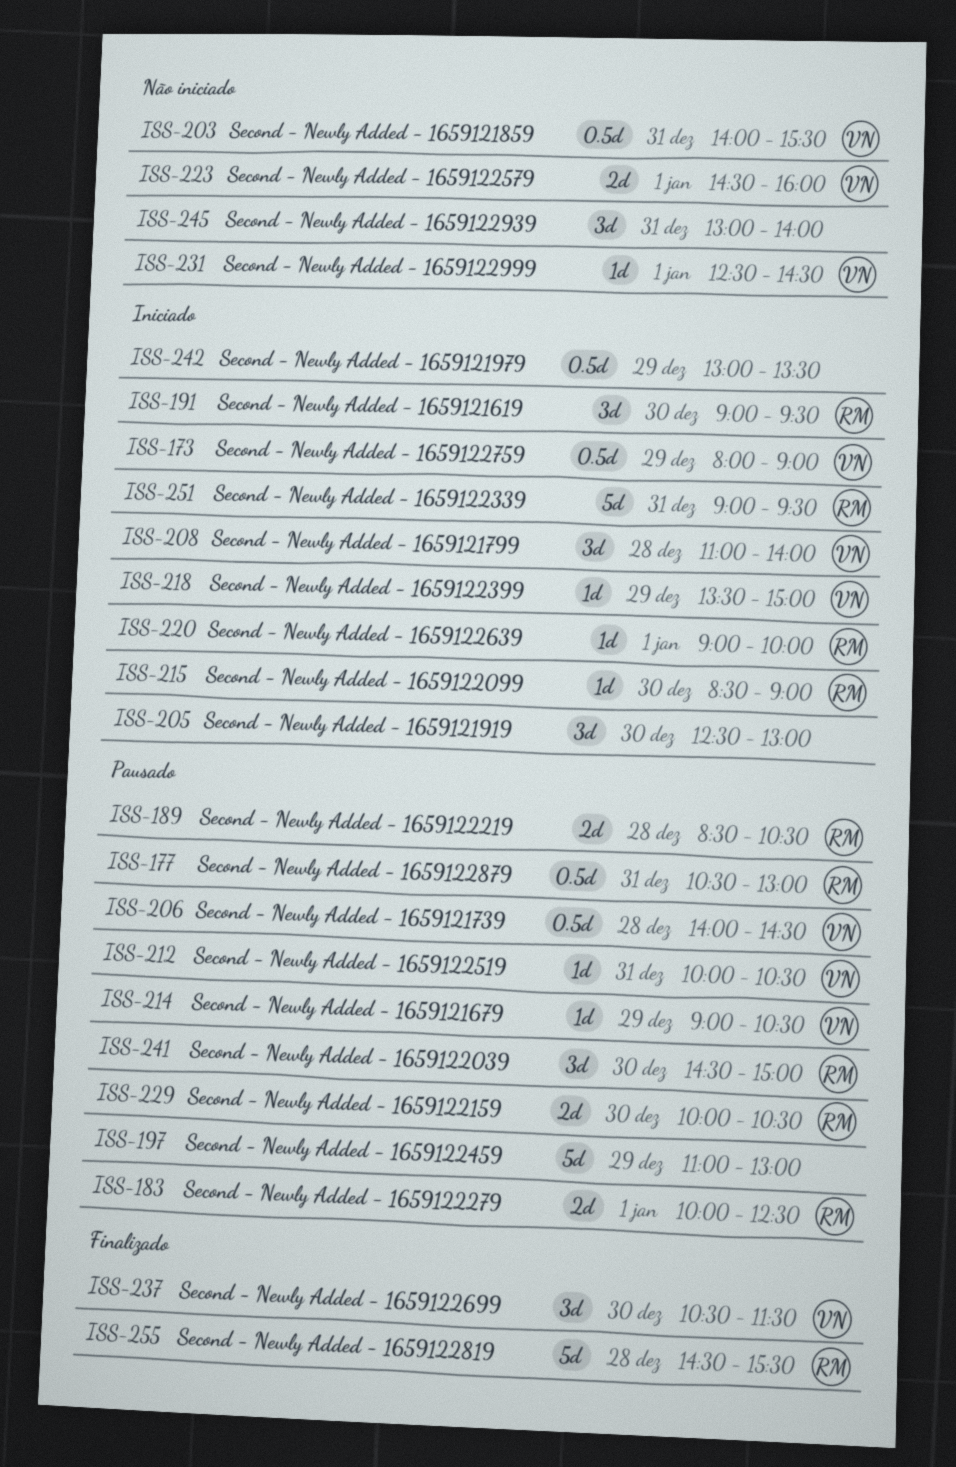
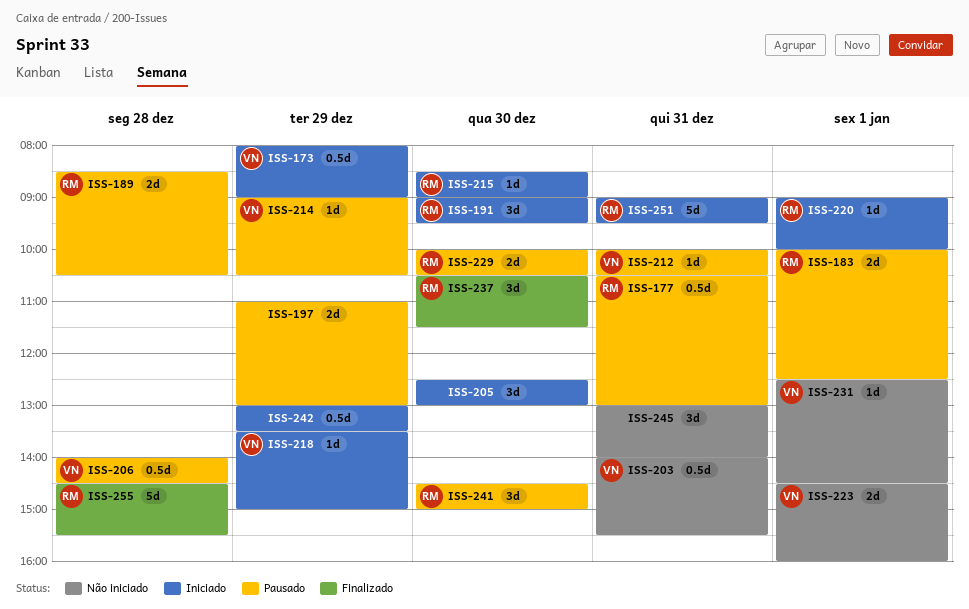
ISS-197, estimate: 5d -> 2d
ISS-208: present -> none
ISS-237, owner: VN -> RM

